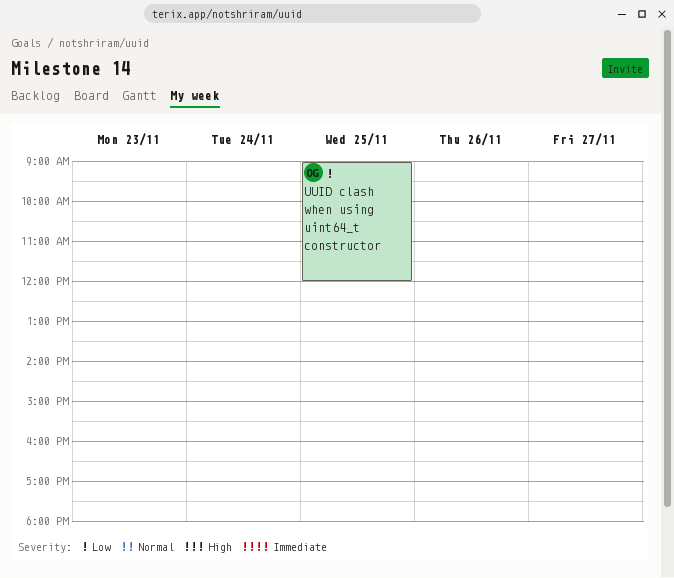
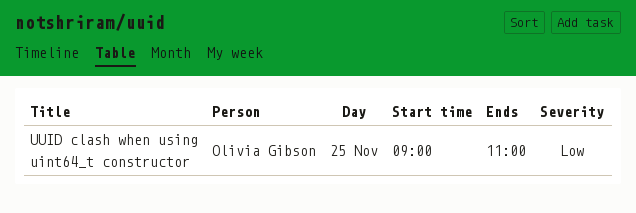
UUID clash when using uint64_t constructor, ends: 12:00 -> 11:00

